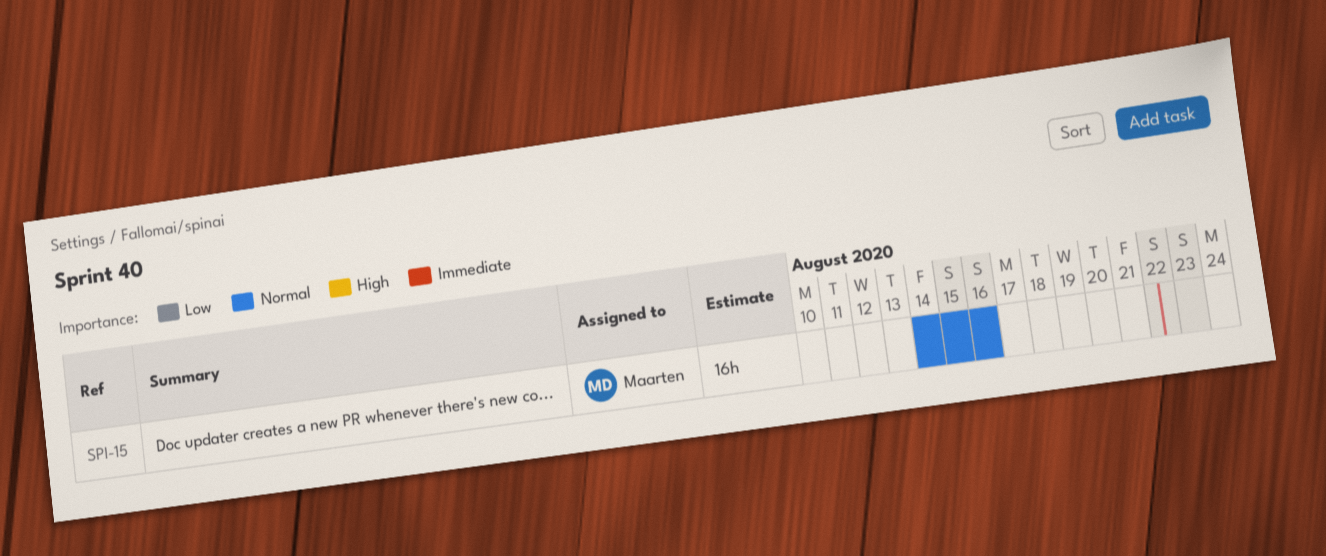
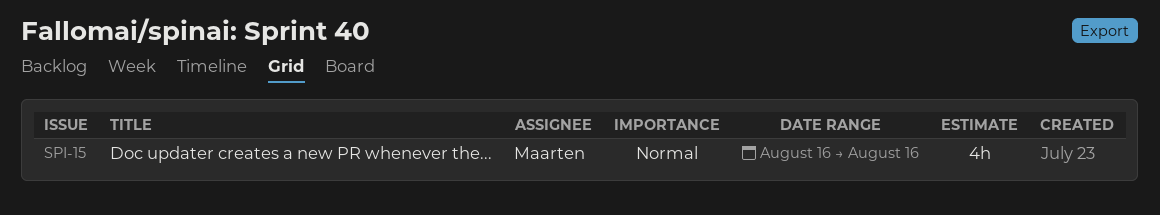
SPI-15, estimate: 16h -> 4h
SPI-15, start: Aug 14 -> Aug 16

